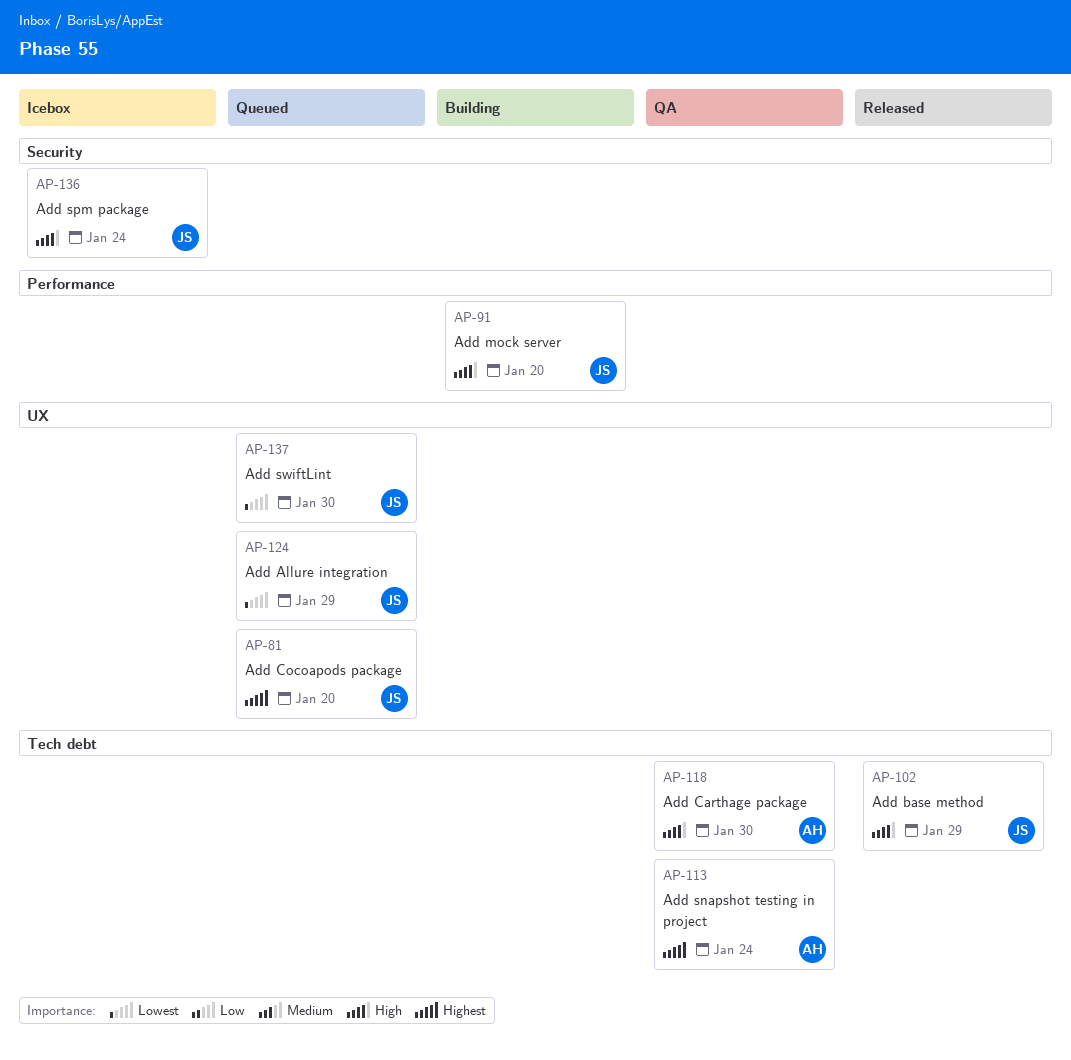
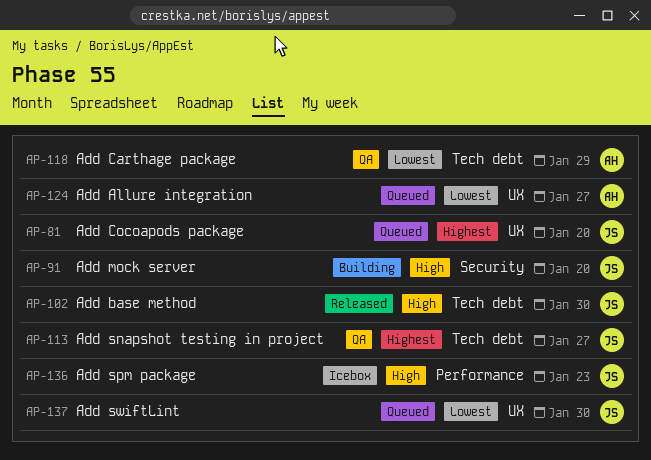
AP-91, label: Performance -> Security
AP-102, due: Jan 29 -> Jan 30
AP-113, owner: AH -> JS
AP-113, due: Jan 24 -> Jan 27
AP-118, priority: High -> Lowest
AP-118, due: Jan 30 -> Jan 29
AP-124, owner: JS -> AH
AP-124, due: Jan 29 -> Jan 27
AP-136, label: Security -> Performance
AP-136, due: Jan 24 -> Jan 23

